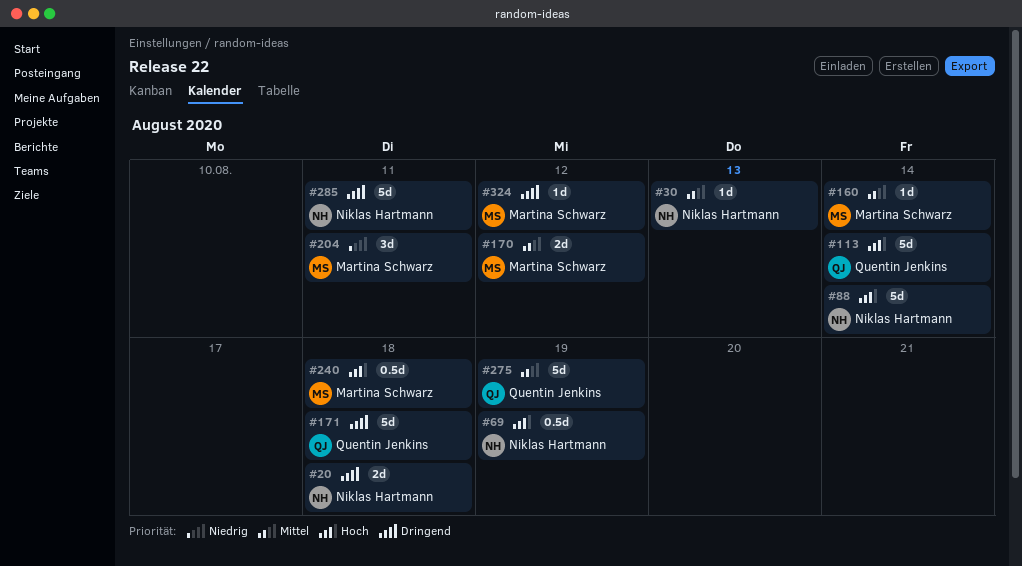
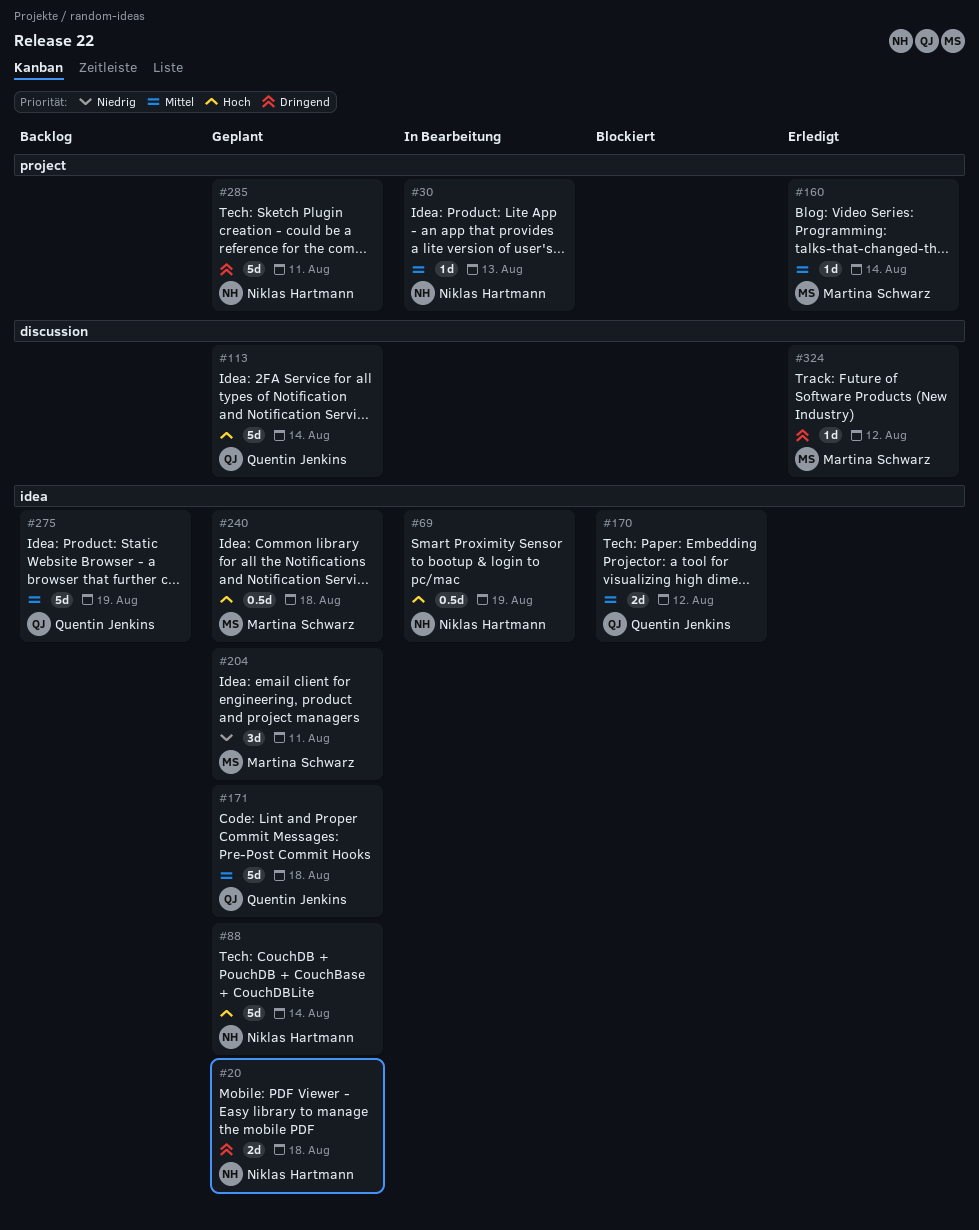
#170, owner: Martina Schwarz -> Quentin Jenkins
#171, priority: Dringend -> Mittel

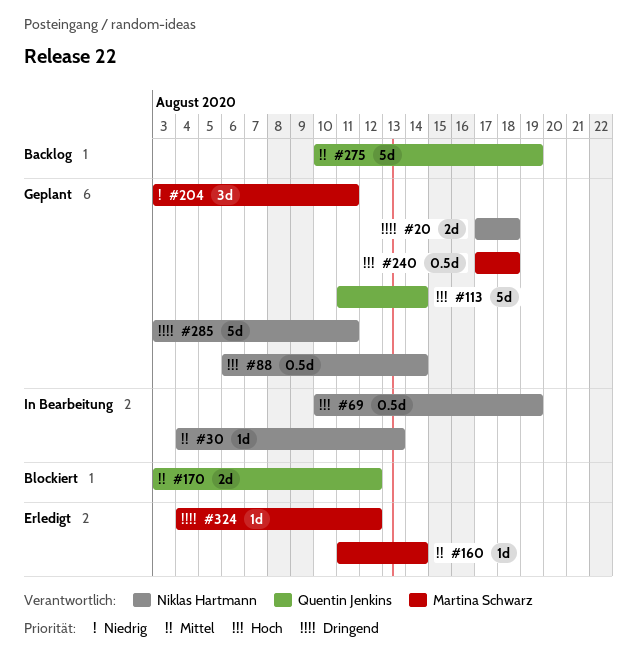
#88, estimate: 5d -> 0.5d
#171: present -> none

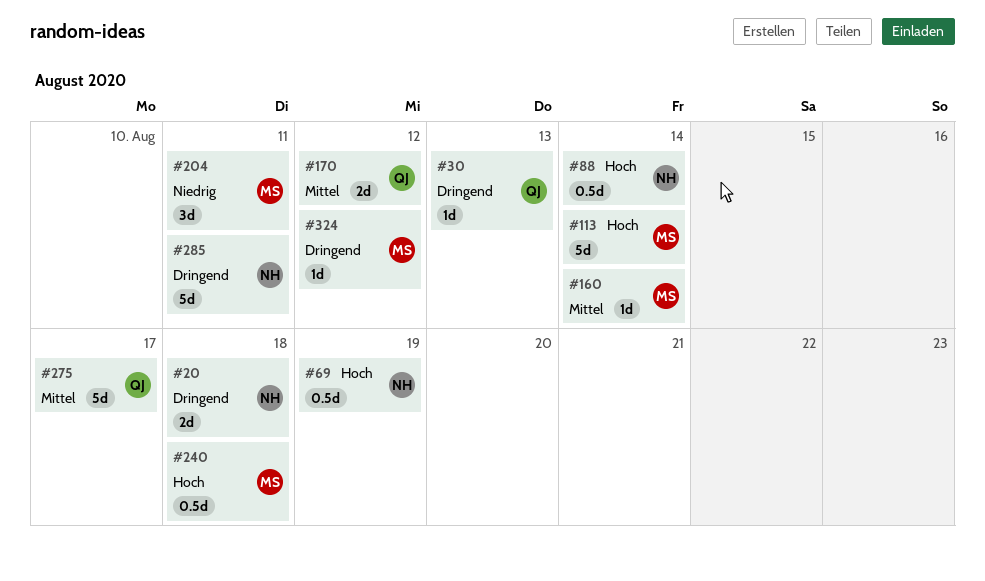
#30, owner: Niklas Hartmann -> Quentin Jenkins
#30, priority: Mittel -> Dringend
#113, owner: Quentin Jenkins -> Martina Schwarz
#275, due: Aug 19 -> Aug 17

